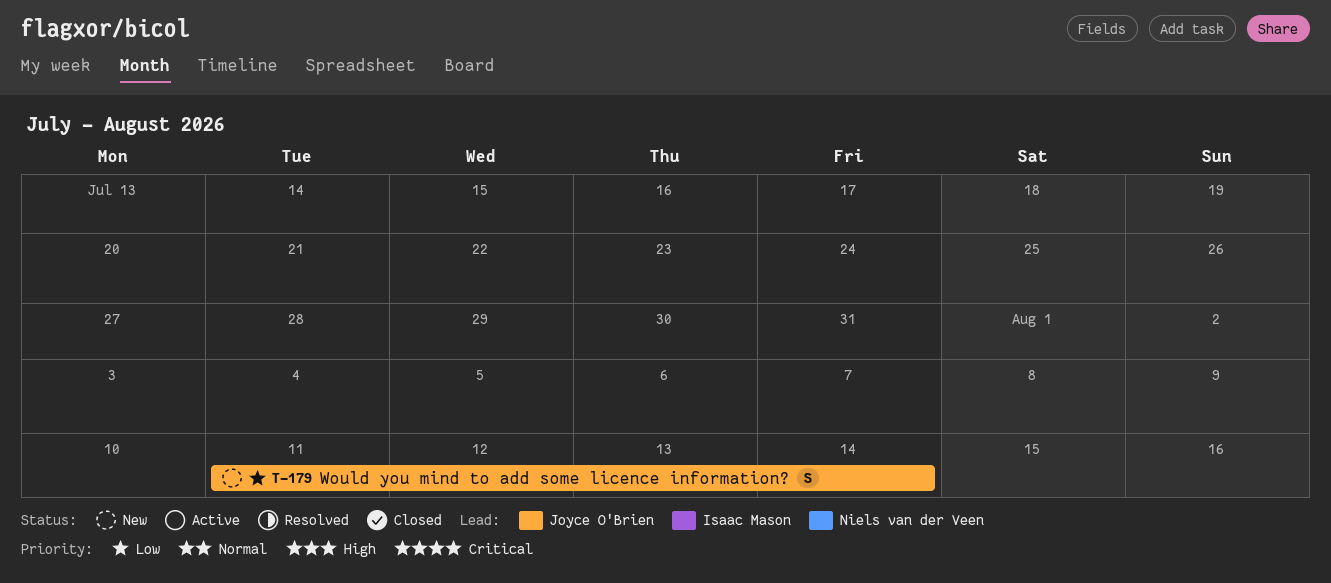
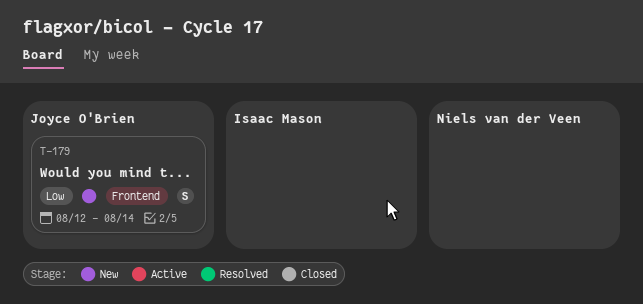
T-179, start: Aug 11 -> Aug 12

